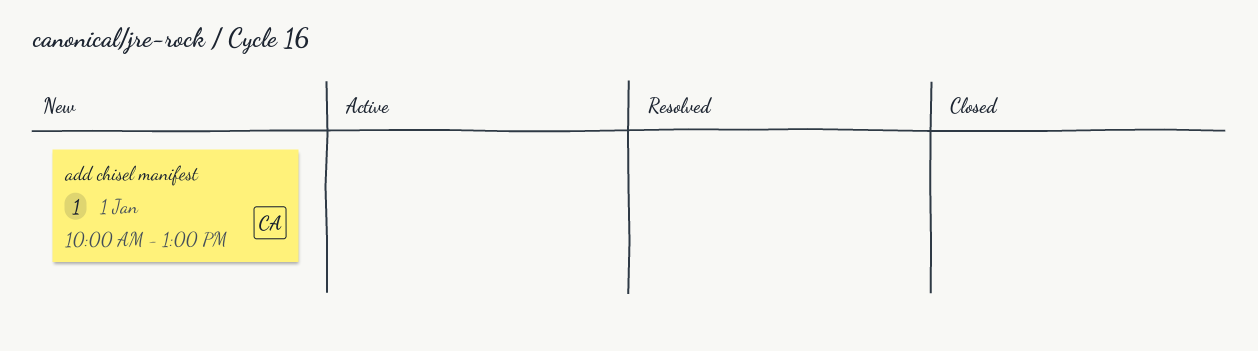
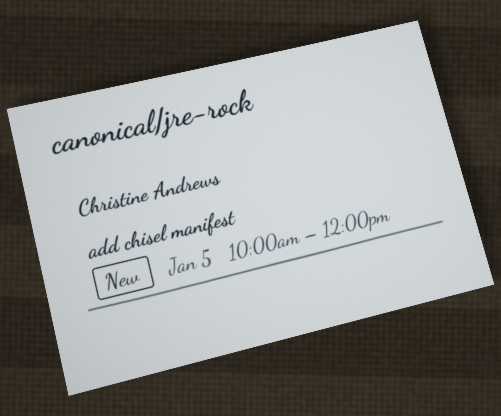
add chisel manifest, day: Jan 1 -> Jan 5
add chisel manifest, ends: 13:00 -> 12:00

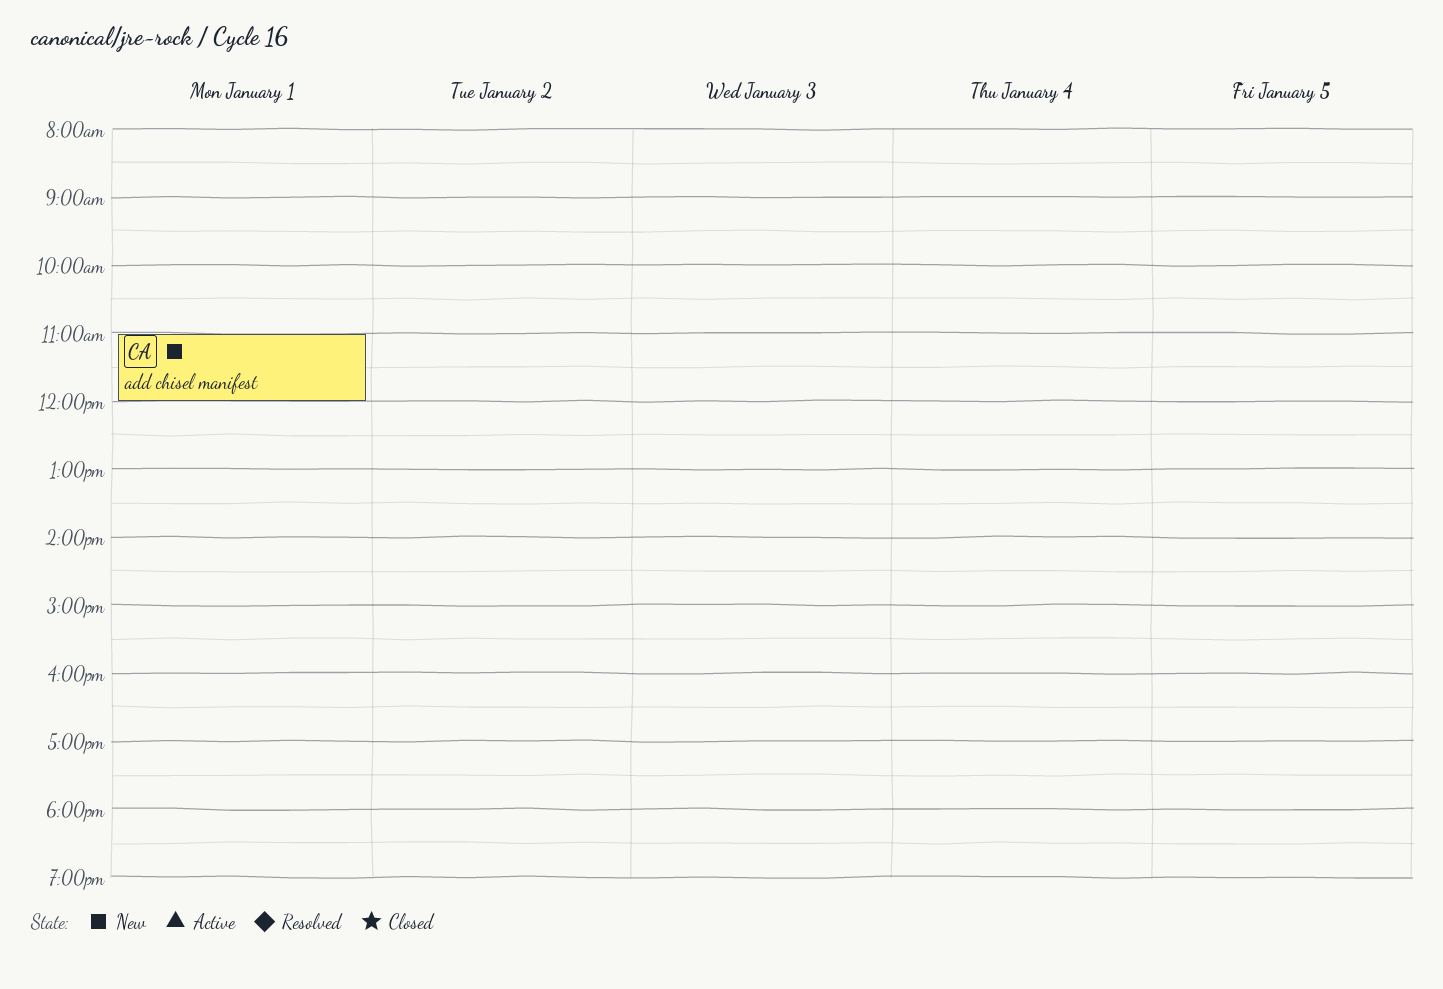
add chisel manifest, day: Jan 5 -> Jan 1
add chisel manifest, begins: 10:00 -> 11:00

